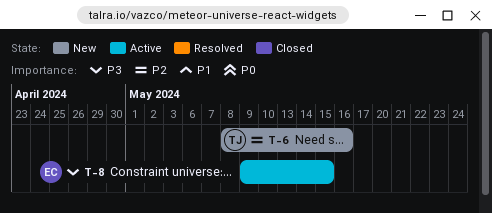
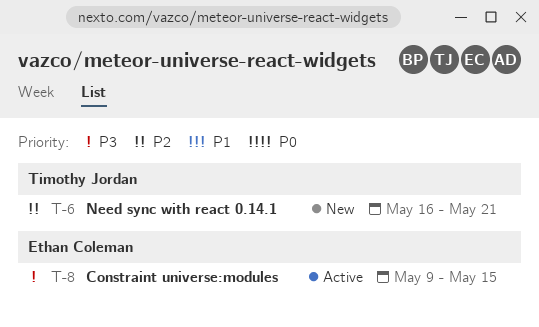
T-6, start: May 8 -> May 16
T-6, due: May 16 -> May 21

